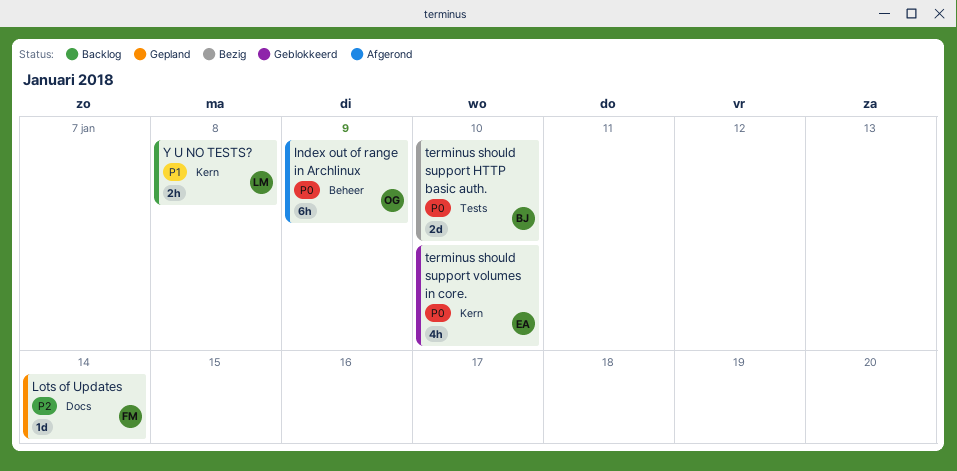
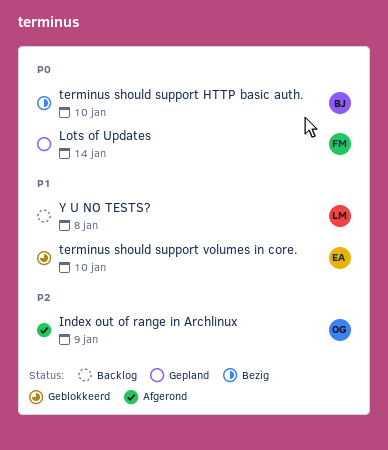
Index out of range in Archlinux, priority: P0 -> P2
Lots of Updates, priority: P2 -> P0
terminus should support volumes in core., priority: P0 -> P1

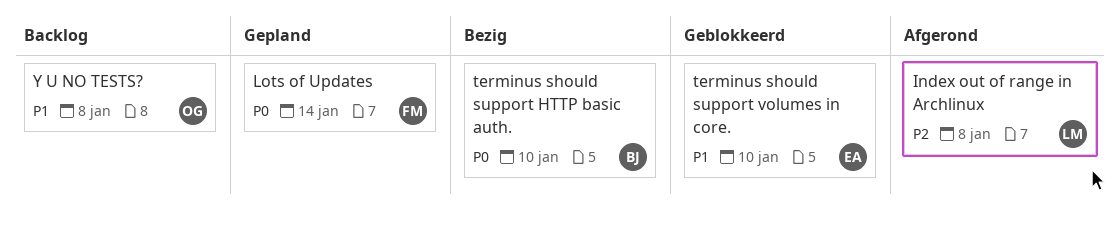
Index out of range in Archlinux, owner: OG -> LM
Index out of range in Archlinux, due: Jan 9 -> Jan 8
Y U NO TESTS?, owner: LM -> OG

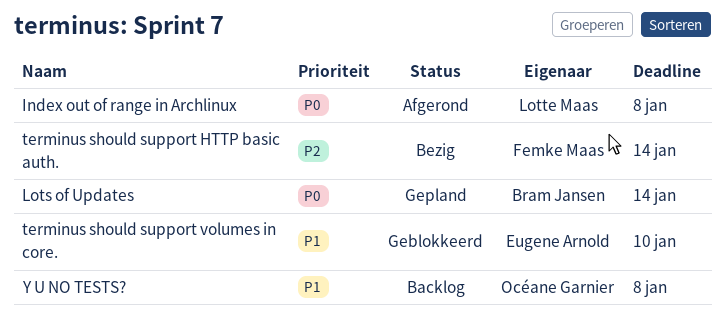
Index out of range in Archlinux, priority: P2 -> P0
Lots of Updates, owner: Femke Maas -> Bram Jansen
terminus should support HTTP basic auth., owner: Bram Jansen -> Femke Maas
terminus should support HTTP basic auth., priority: P0 -> P2
terminus should support HTTP basic auth., due: Jan 10 -> Jan 14

